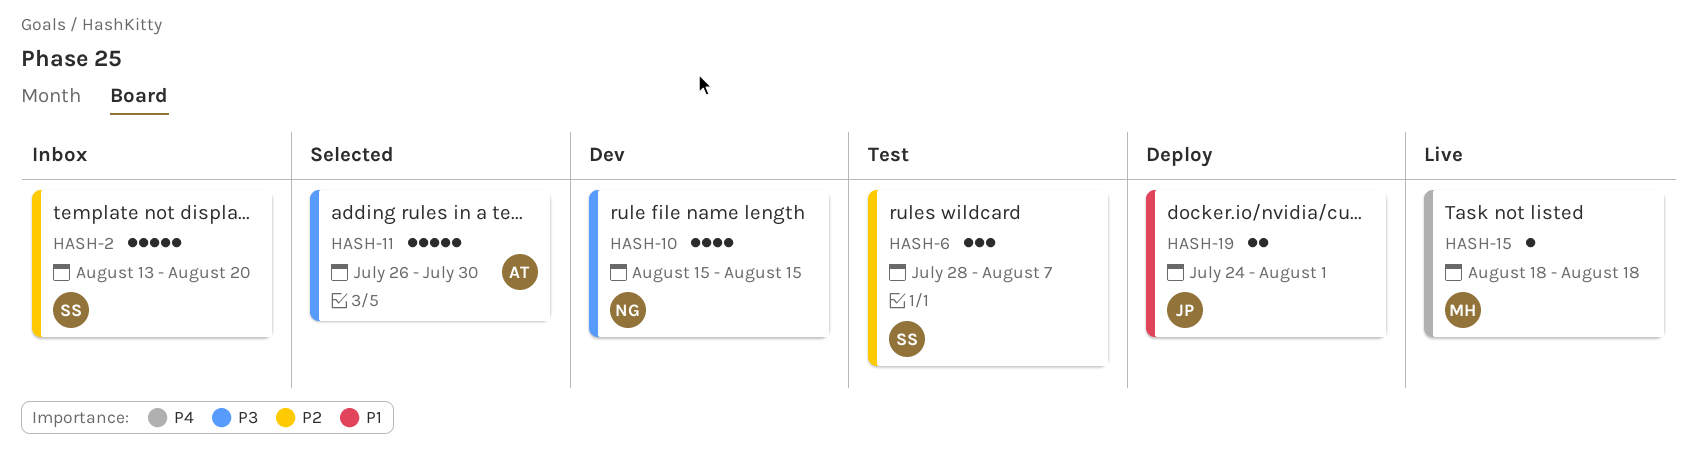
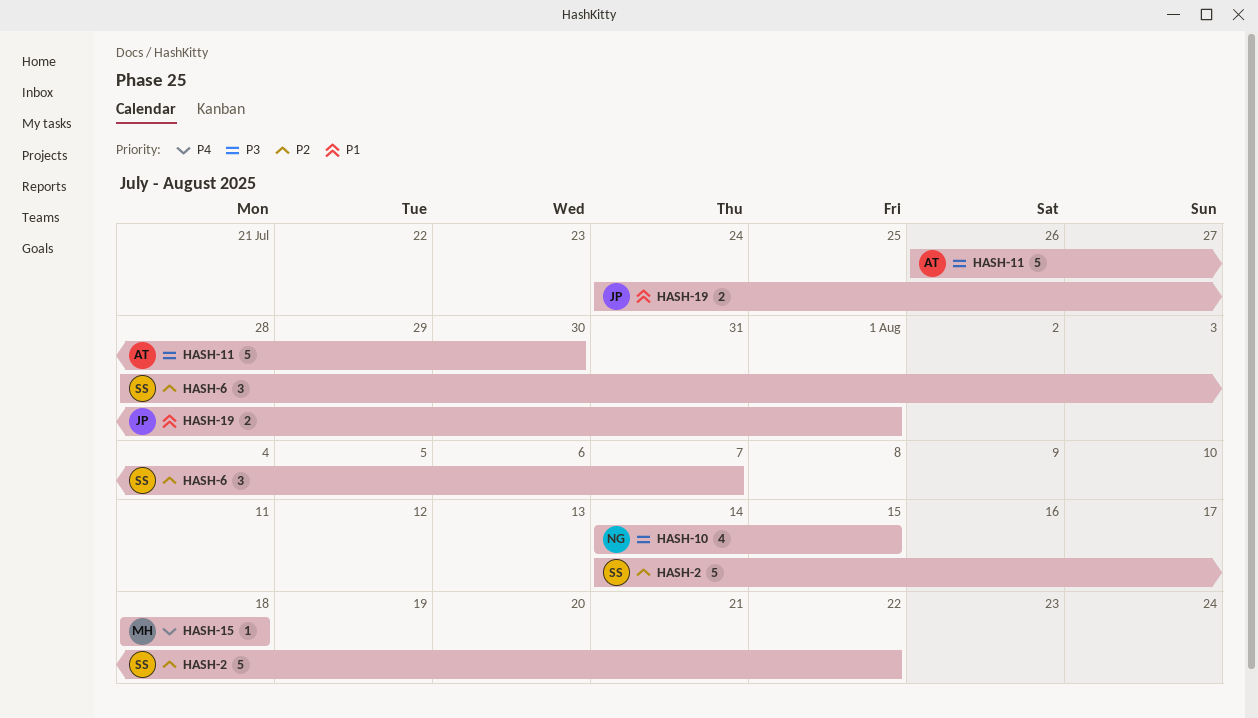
HASH-2, start: Aug 13 -> Aug 14
HASH-2, due: Aug 20 -> Aug 22
HASH-10, start: Aug 15 -> Aug 14

